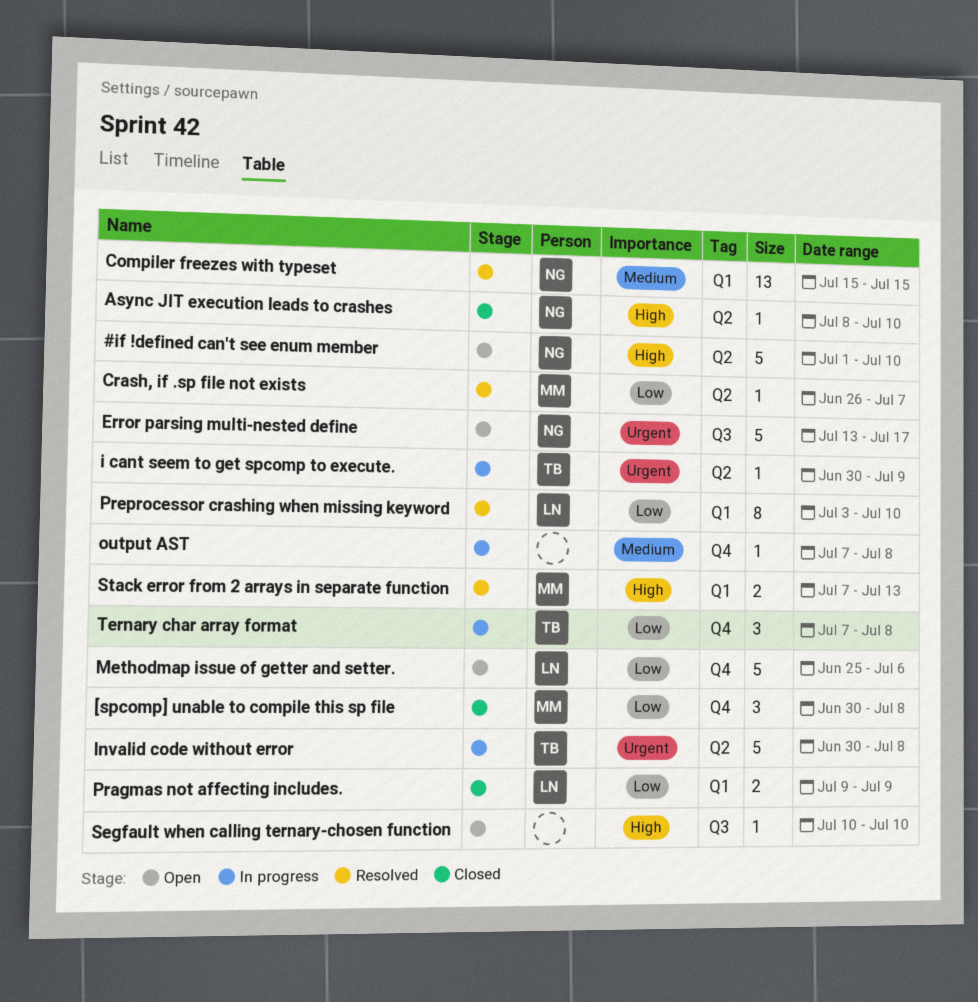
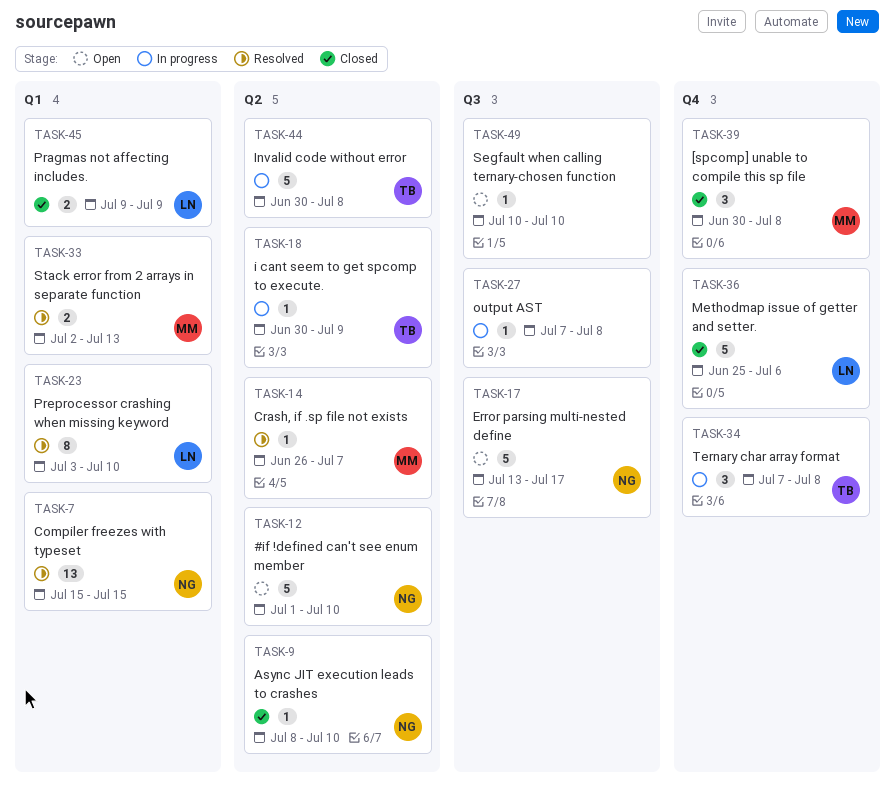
Methodmap issue of getter and setter., status: Open -> Closed
output AST, label: Q4 -> Q3
Stack error from 2 arrays in separate function, start: Jul 7 -> Jul 2

